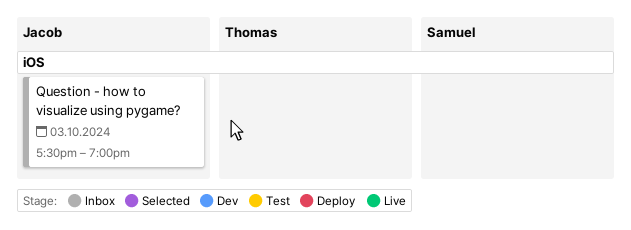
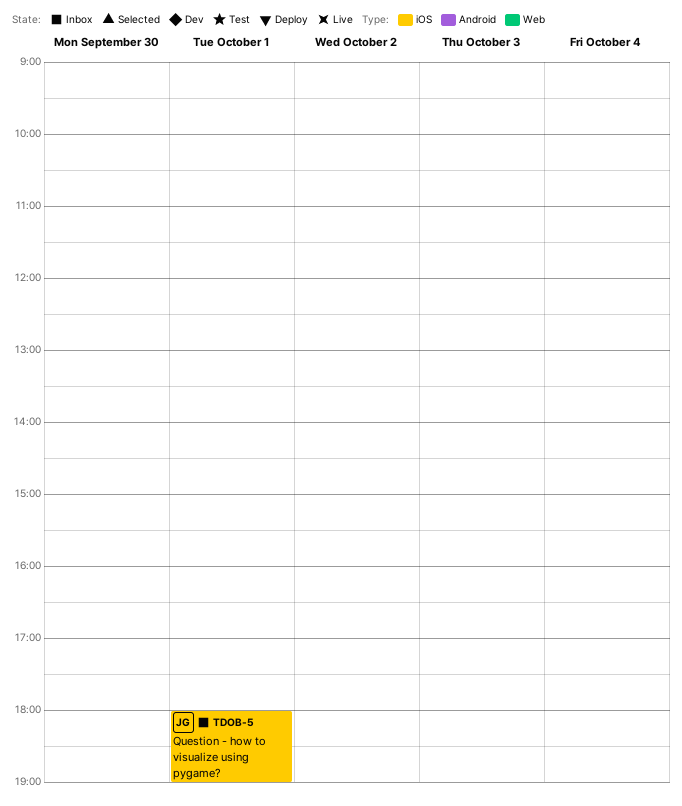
Question - how to visualize using pygame?, day: Oct 3 -> Oct 1
Question - how to visualize using pygame?, begins: 17:30 -> 18:00

